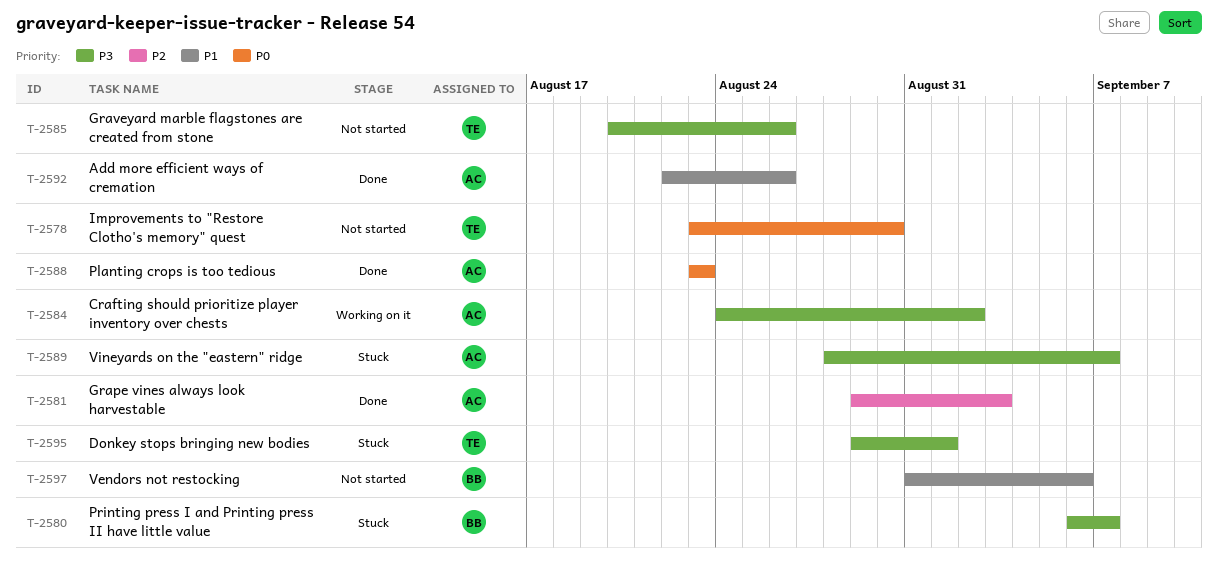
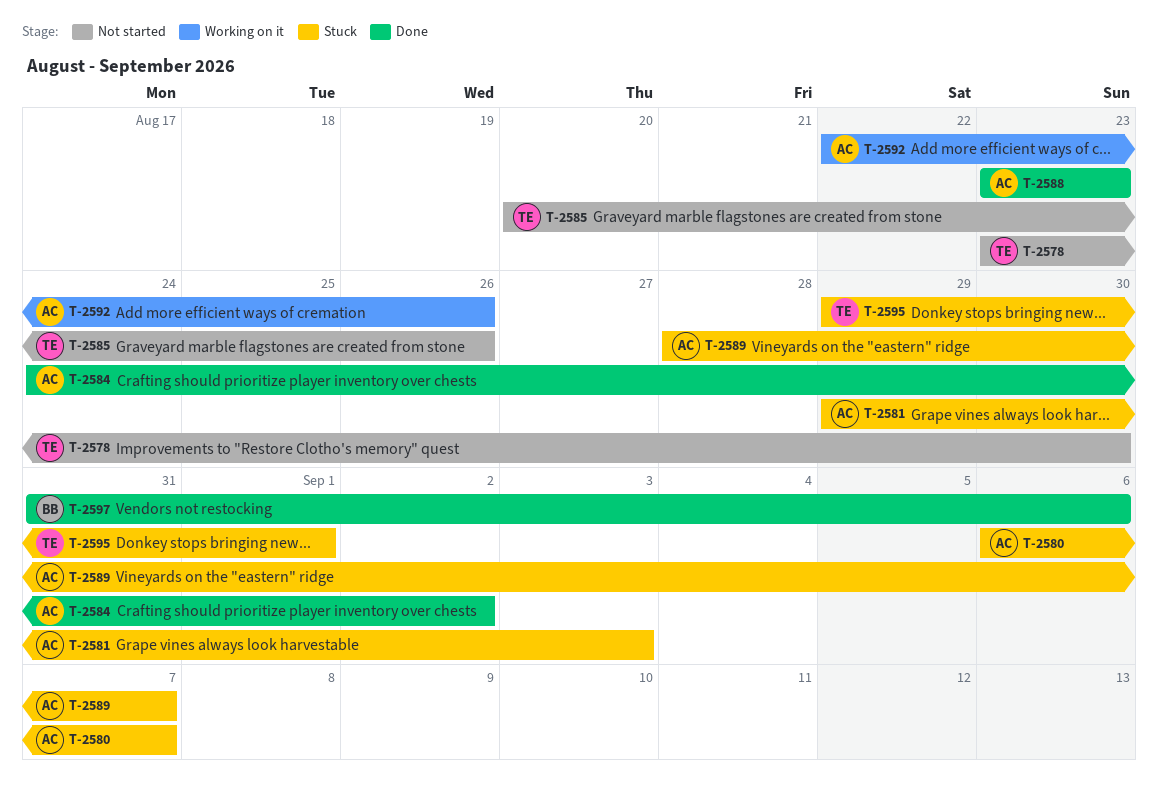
T-2580, owner: BB -> AC
T-2581, status: Done -> Stuck
T-2584, status: Working on it -> Done
T-2592, status: Done -> Working on it
T-2597, status: Not started -> Done

